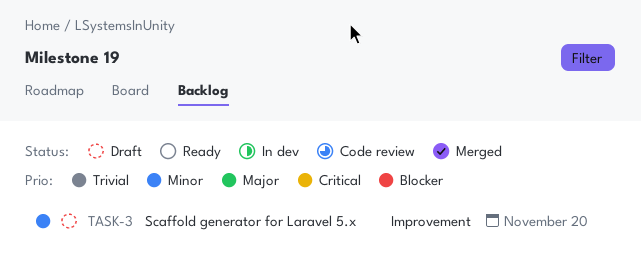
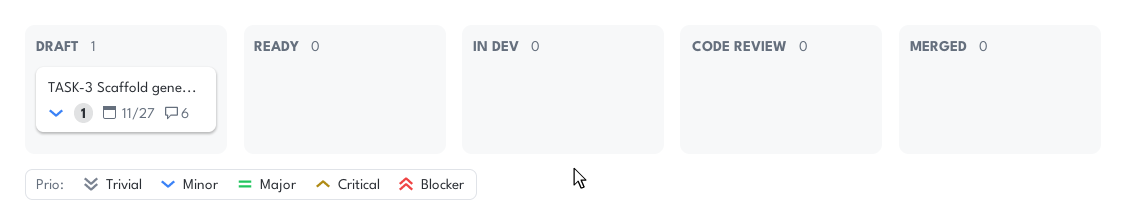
TASK-3, due: Nov 20 -> Nov 27

